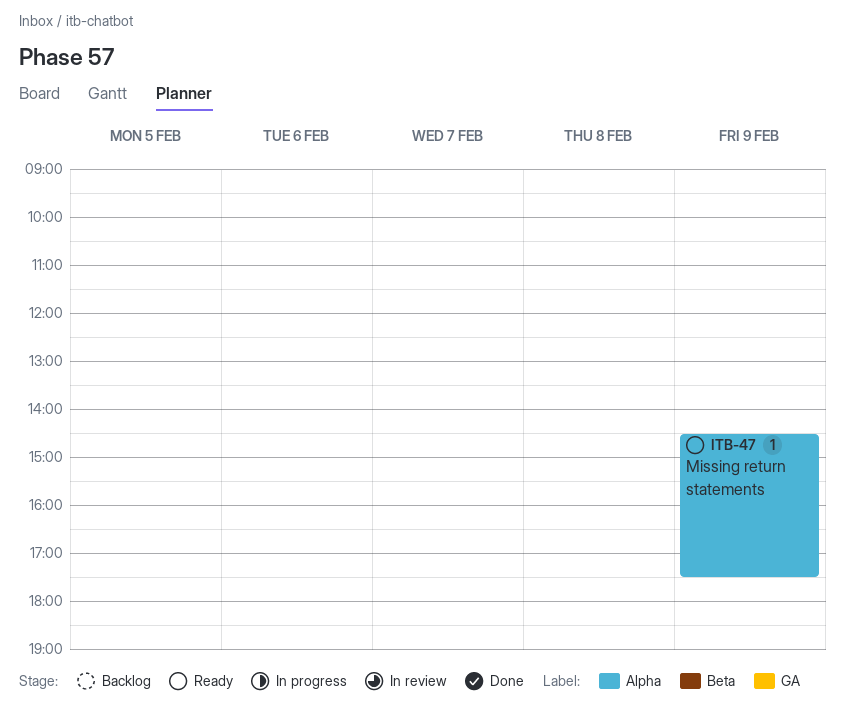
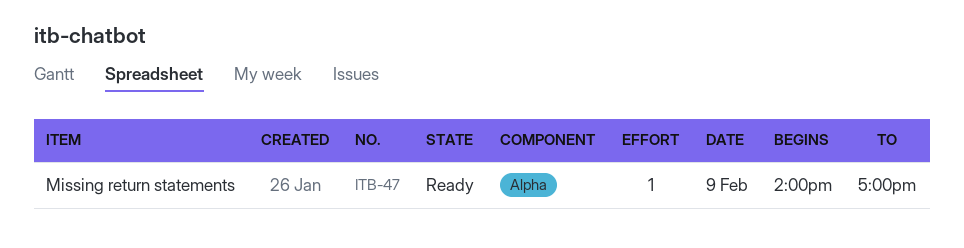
ITB-47, begins: 14:30 -> 14:00
ITB-47, ends: 17:30 -> 17:00

